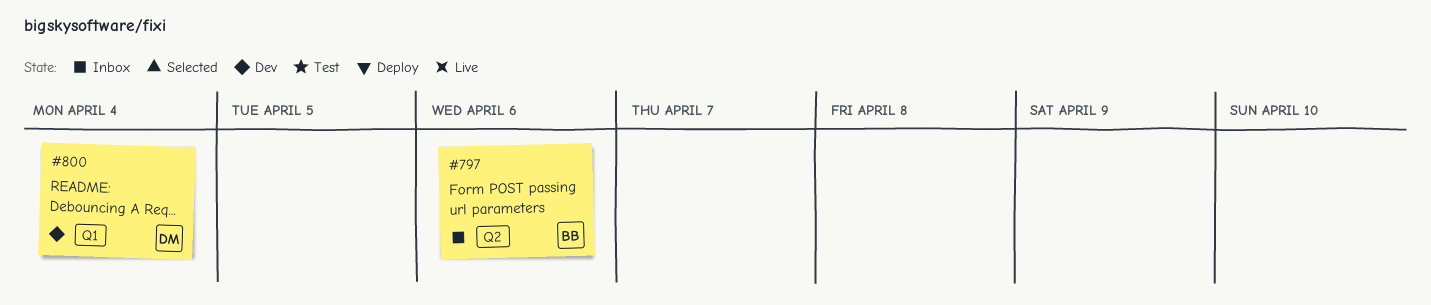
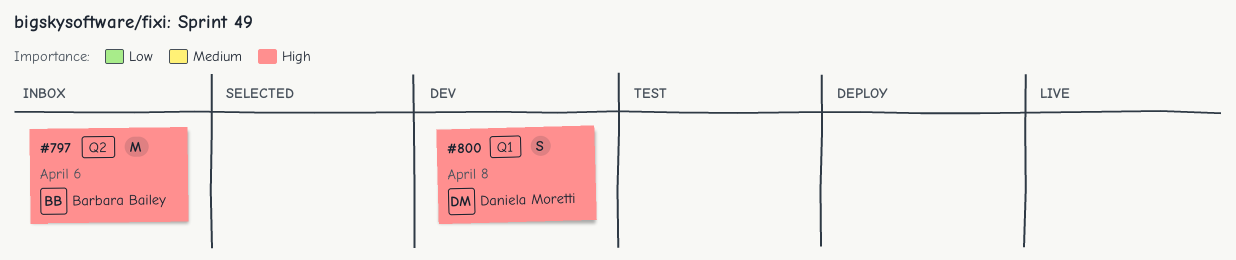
#800, due: Apr 4 -> Apr 8

